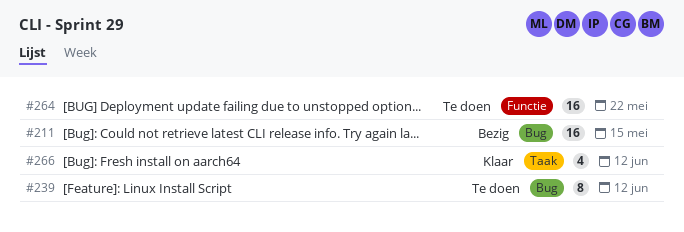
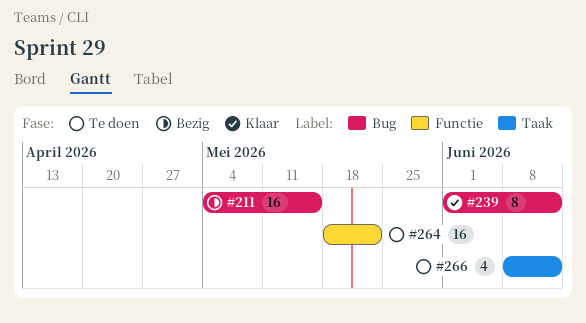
#239, status: Te doen -> Klaar
#266, status: Klaar -> Te doen

